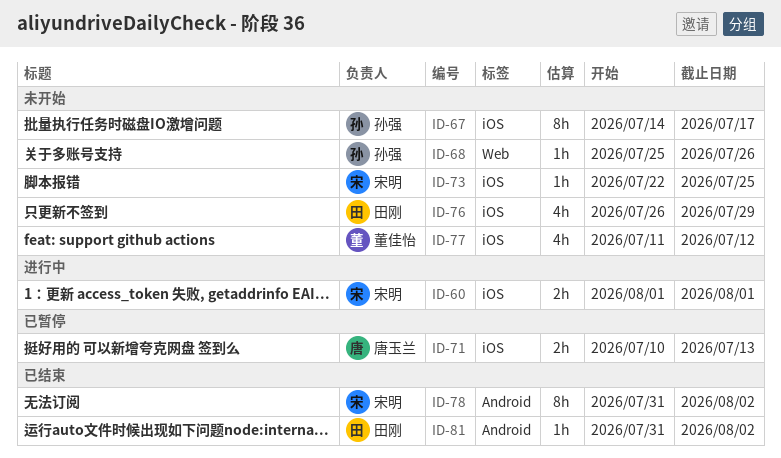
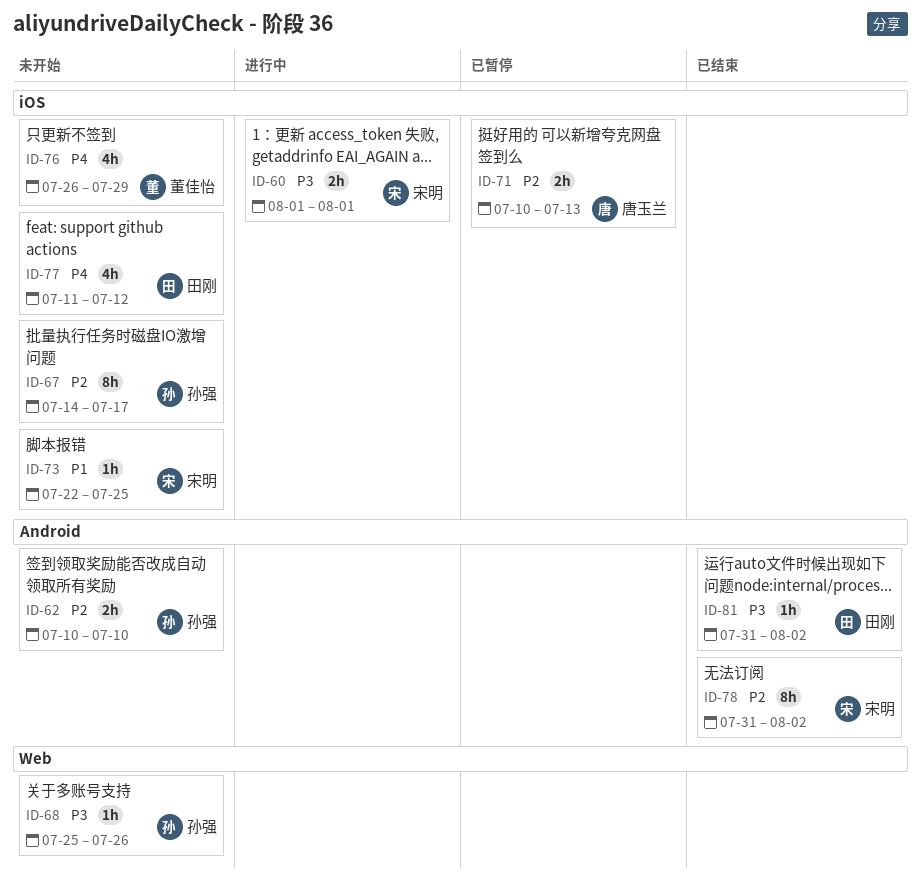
ID-62: none -> present
ID-76, owner: 田刚 -> 董佳怡
ID-77, owner: 董佳怡 -> 田刚

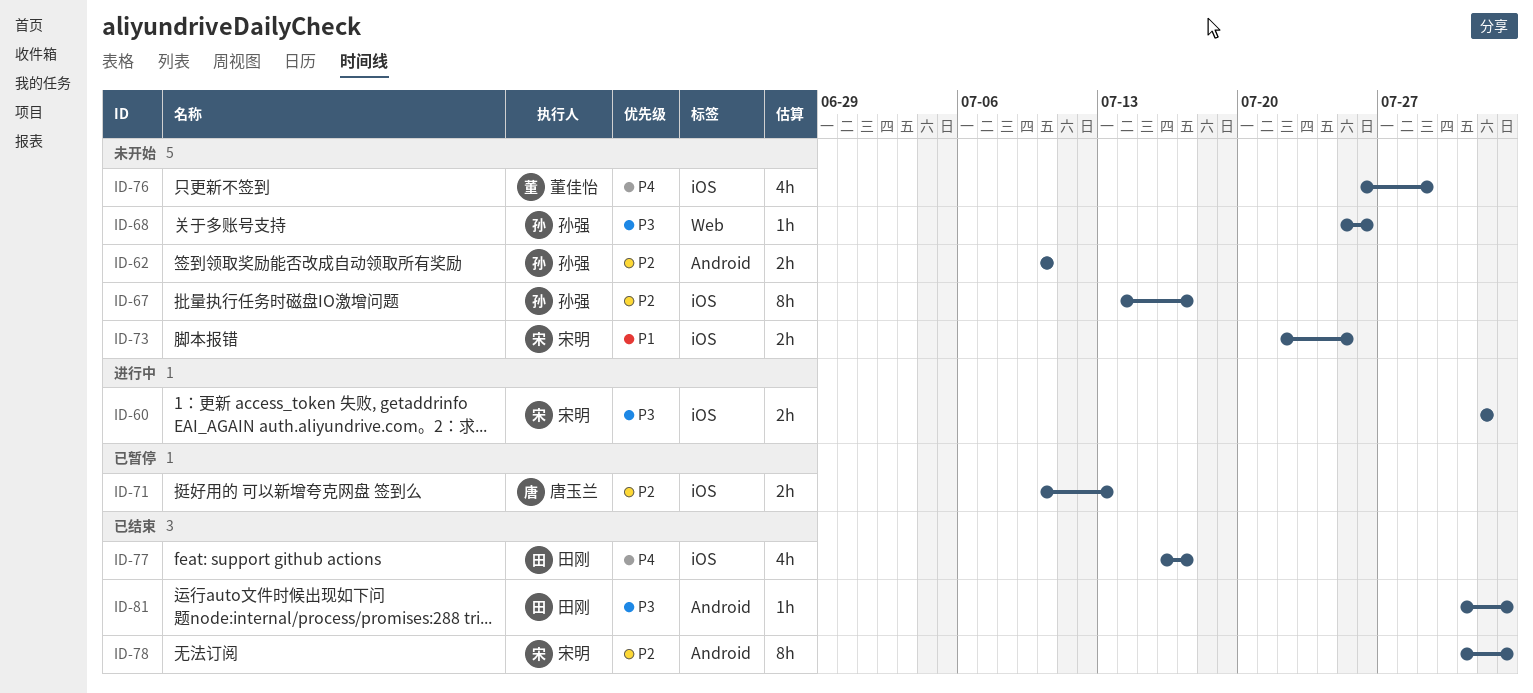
ID-73, estimate: 1h -> 2h
ID-77, status: 未开始 -> 已结束
ID-77, start: Jul 11 -> Jul 16
ID-77, due: Jul 12 -> Jul 17

